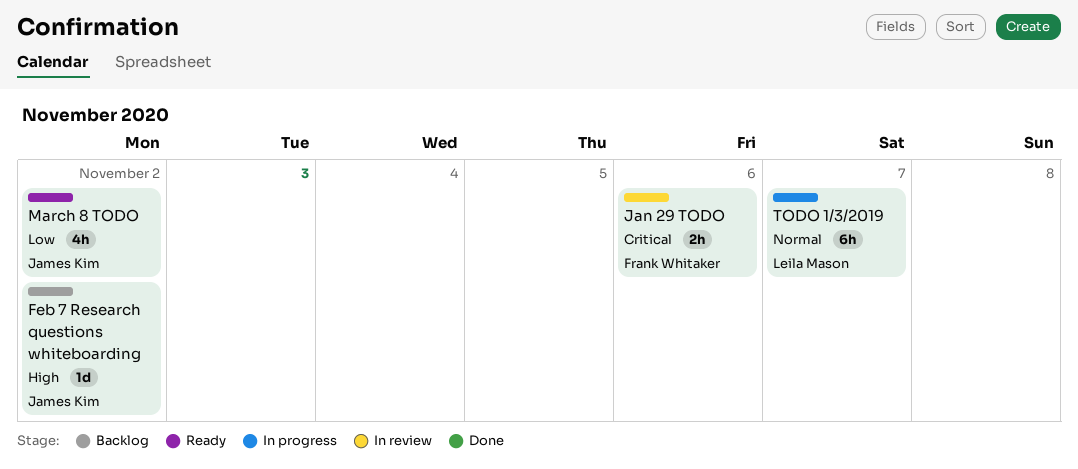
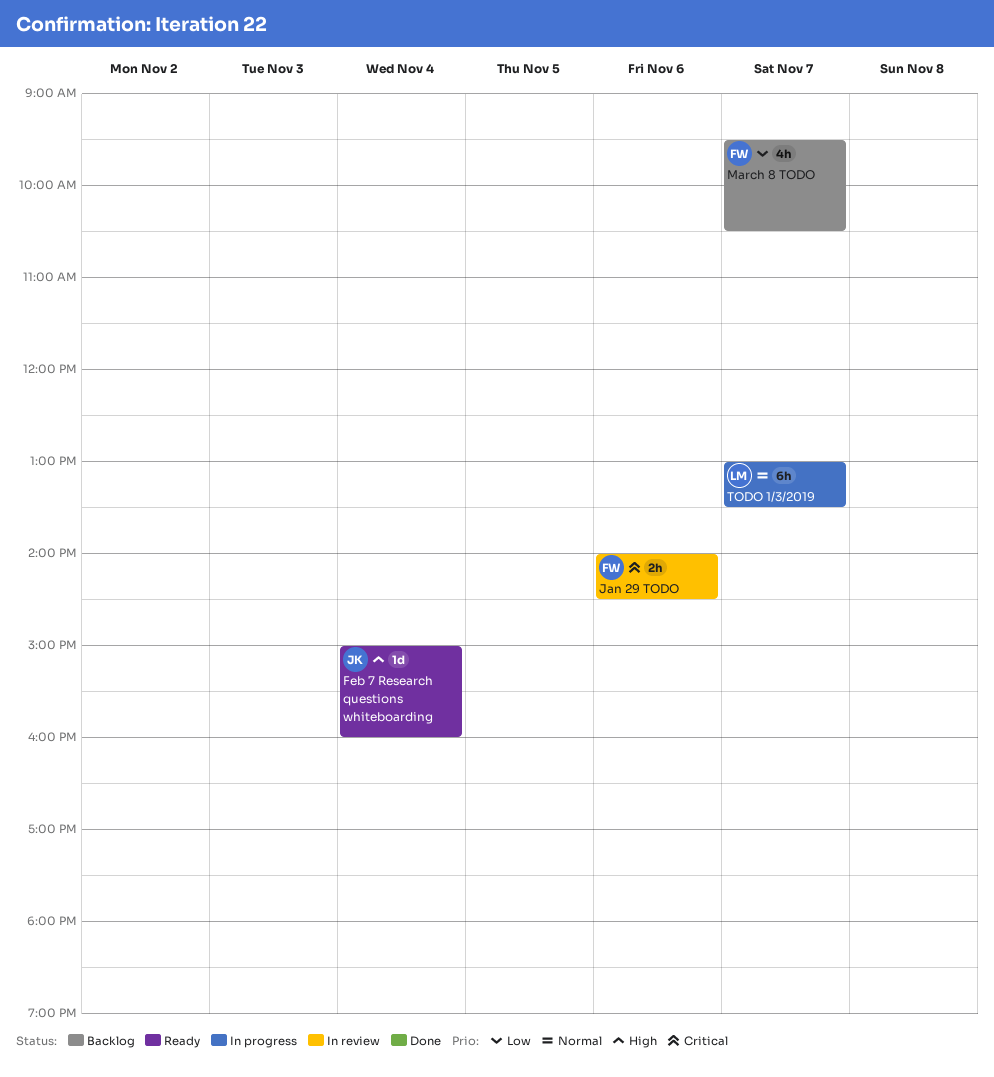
Feb 7 Research questions whiteboarding, status: Backlog -> Ready
Feb 7 Research questions whiteboarding, day: Nov 2 -> Nov 4
March 8 TODO, status: Ready -> Backlog
March 8 TODO, owner: James Kim -> Frank Whitaker
March 8 TODO, day: Nov 2 -> Nov 7

